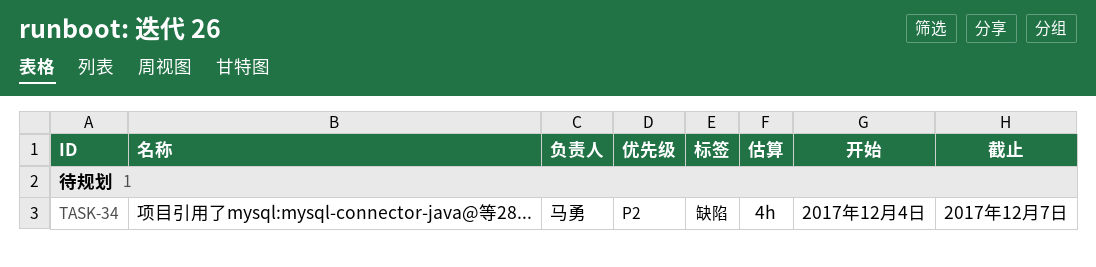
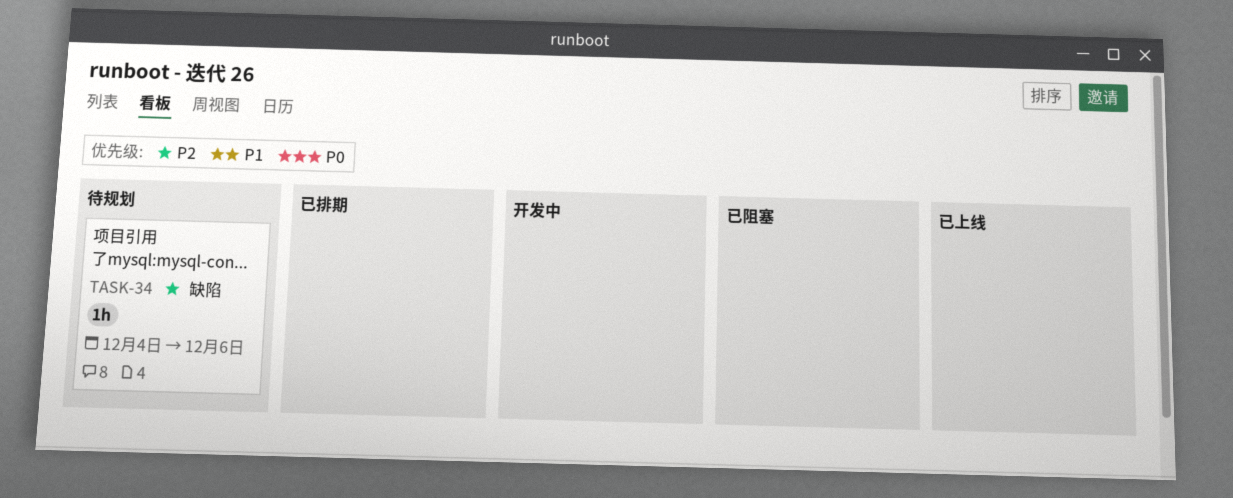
TASK-34, estimate: 4h -> 1h
TASK-34, due: Dec 7 -> Dec 6

